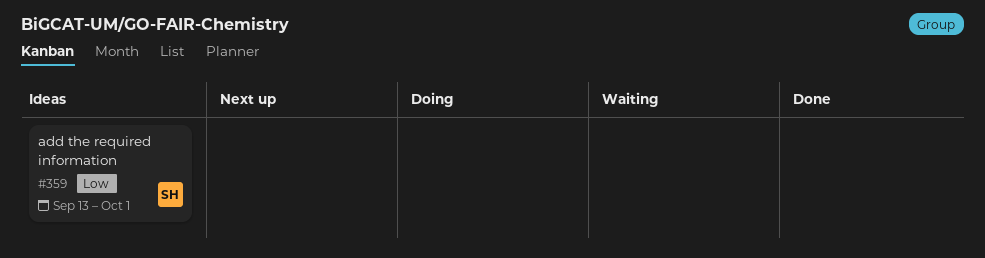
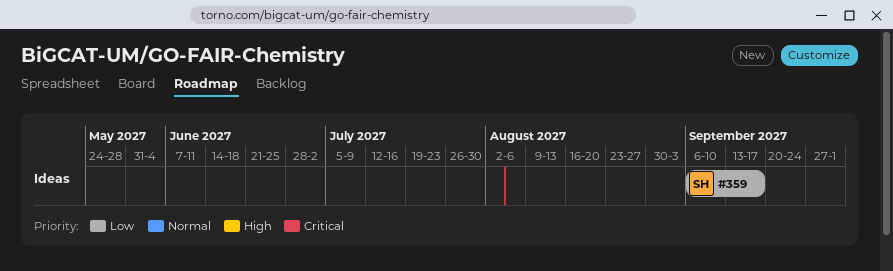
#359, start: Sep 13 -> Sep 6
#359, due: Oct 1 -> Sep 17

